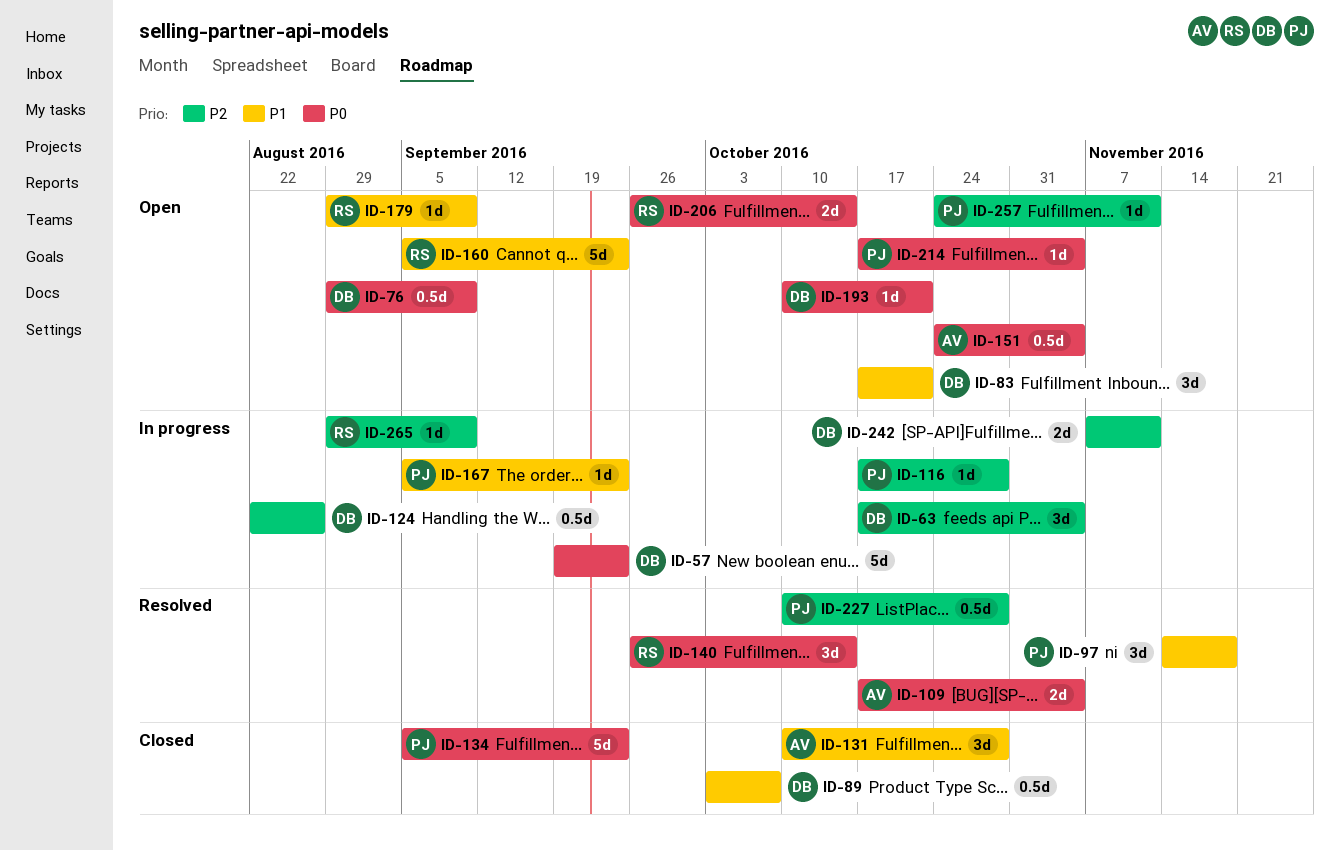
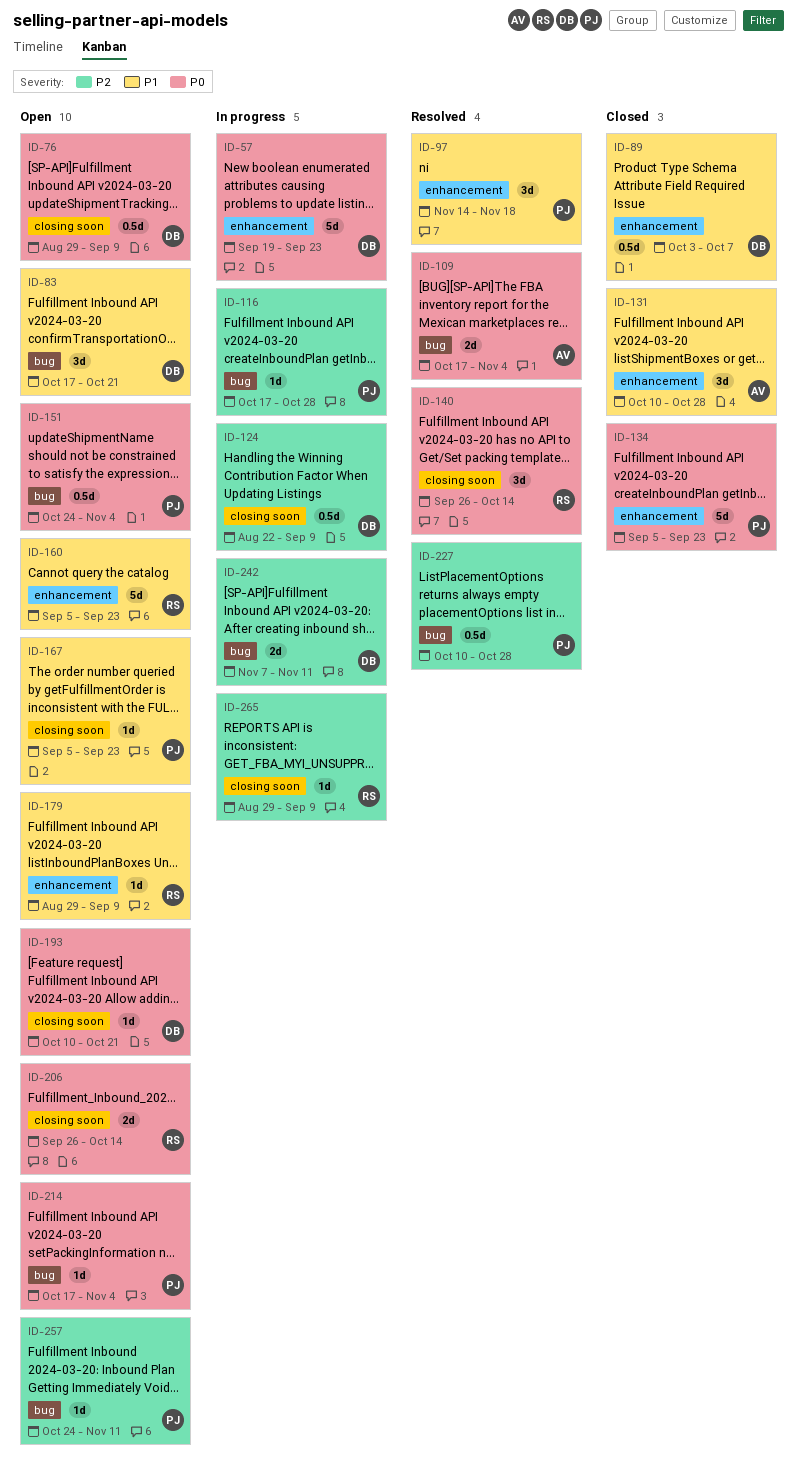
ID-63: present -> none
ID-124, due: Aug 26 -> Sep 9
ID-151, owner: AV -> PJ
ID-167, status: In progress -> Open

